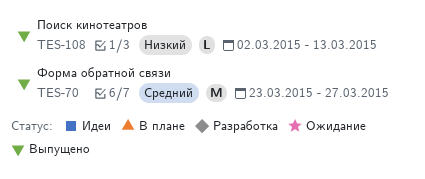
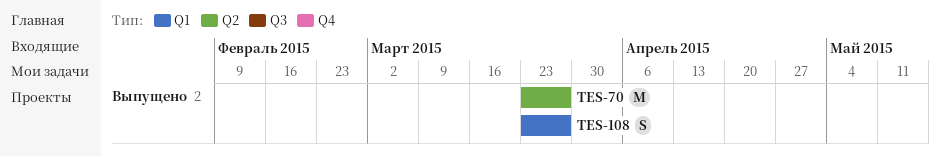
TES-108, estimate: L -> S
TES-108, start: Mar 2 -> Mar 23
TES-108, due: Mar 13 -> Mar 27

